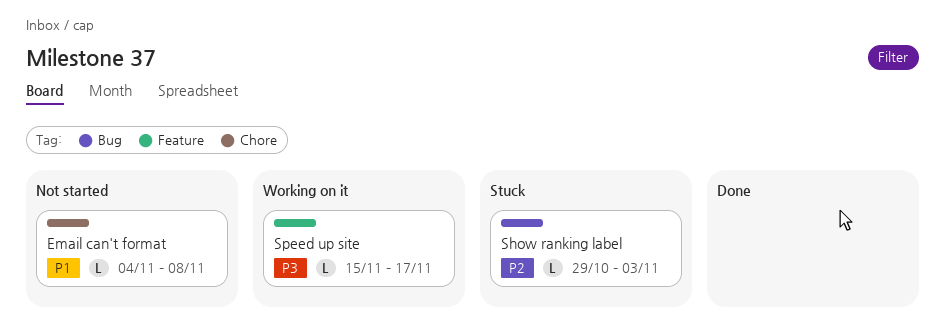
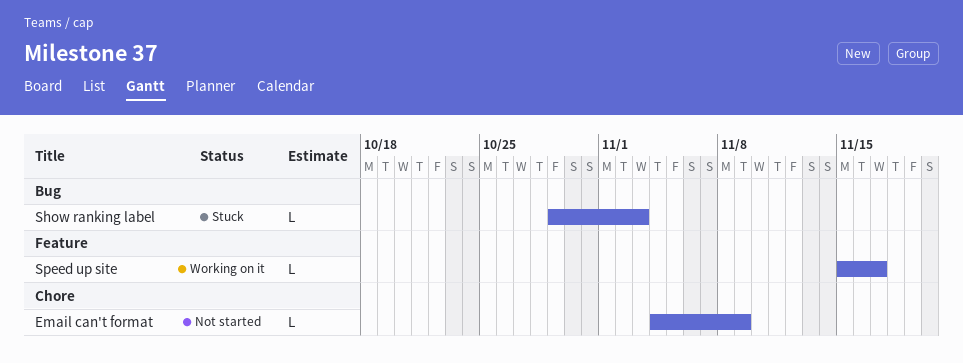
Email can't format, due: Nov 8 -> Nov 9

